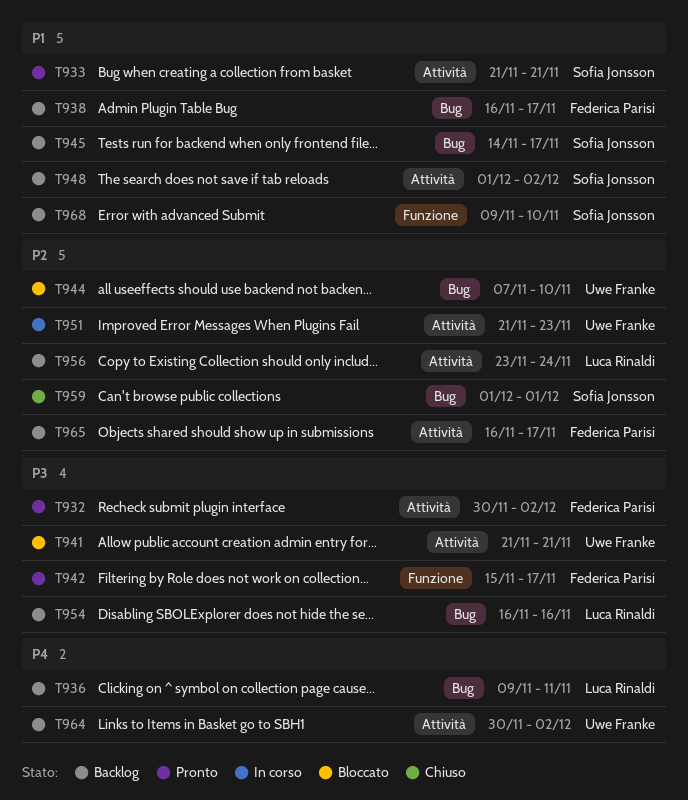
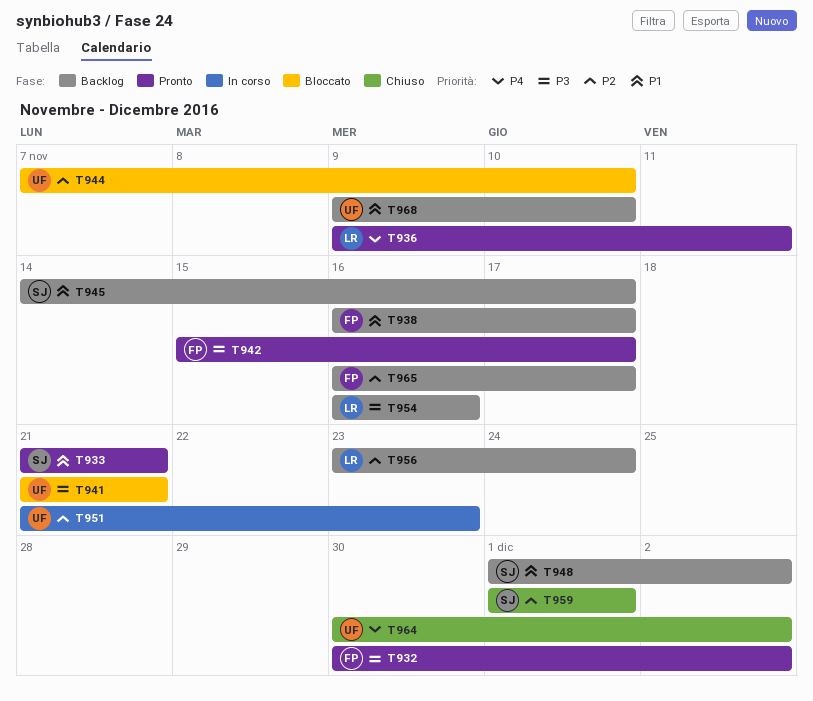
T936, status: Backlog -> Pronto
T964, status: Backlog -> Chiuso
T968, owner: Sofia Jonsson -> Uwe Franke

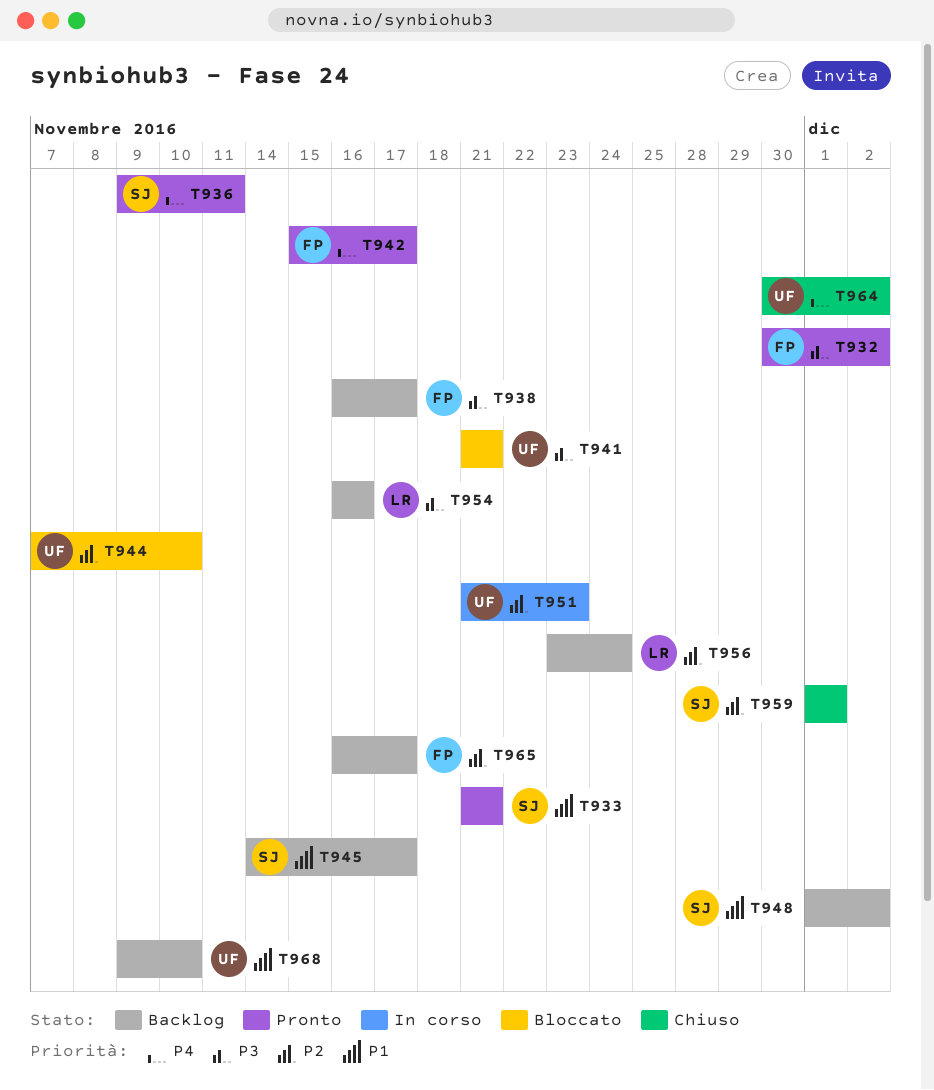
T936, owner: LR -> SJ
T938, priority: P1 -> P3
T942, priority: P3 -> P4

